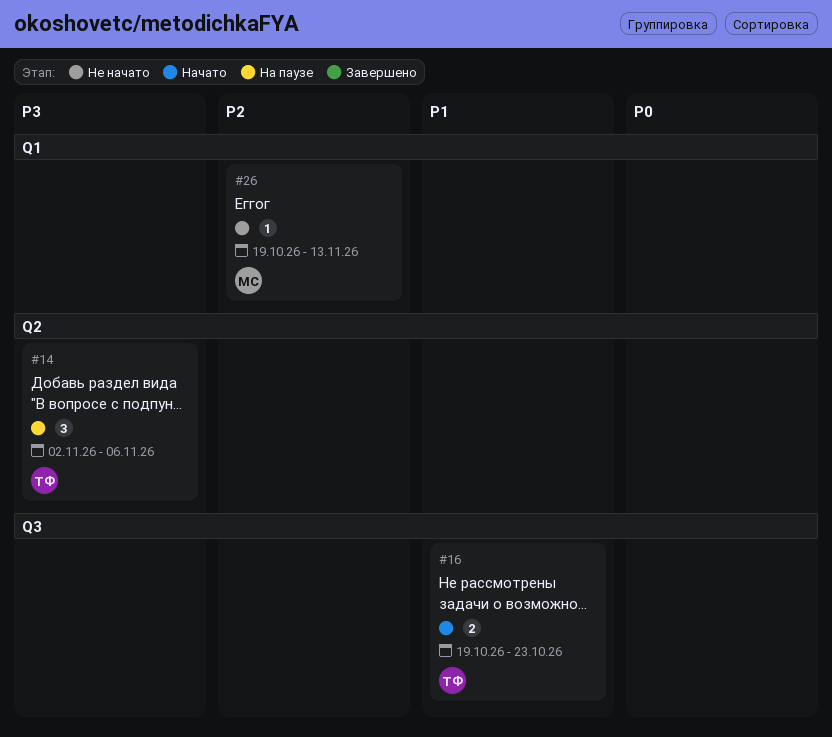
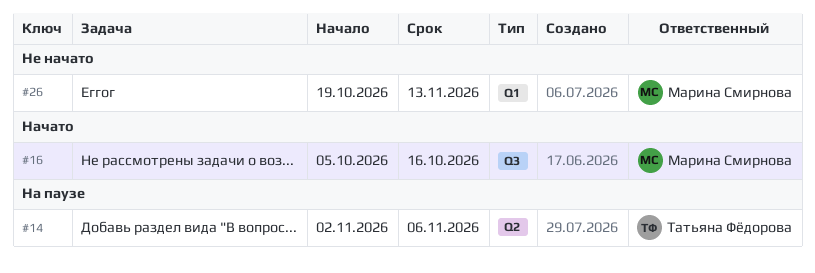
#16, owner: Татьяна Фёдорова -> Марина Смирнова
#16, start: Oct 19 -> Oct 5
#16, due: Oct 23 -> Oct 16

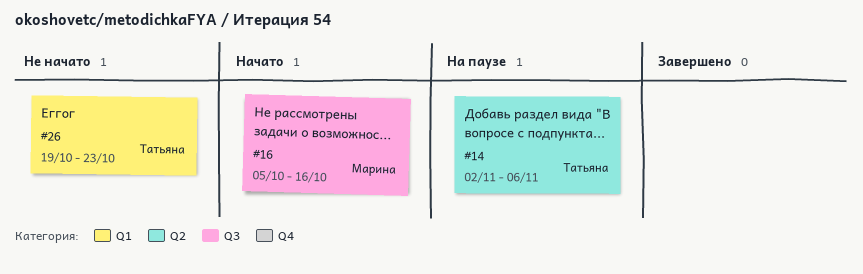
#26, owner: Марина Смирнова -> Татьяна Фёдорова
#26, due: Nov 13 -> Oct 23

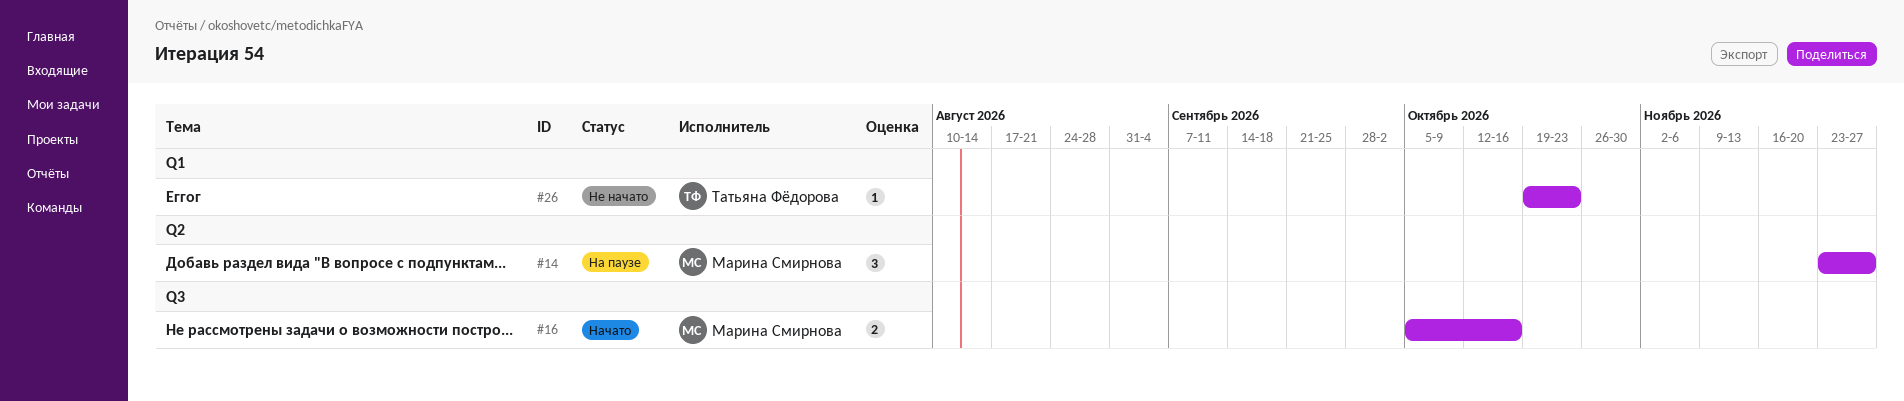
#14, owner: Татьяна Фёдорова -> Марина Смирнова
#14, start: Nov 2 -> Nov 23
#14, due: Nov 6 -> Nov 27

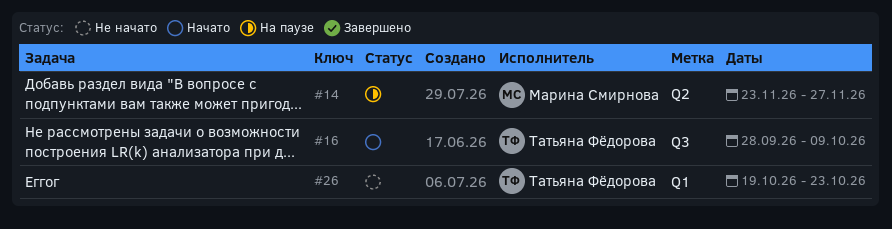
#16, owner: Марина Смирнова -> Татьяна Фёдорова
#16, start: Oct 5 -> Sep 28
#16, due: Oct 16 -> Oct 9

